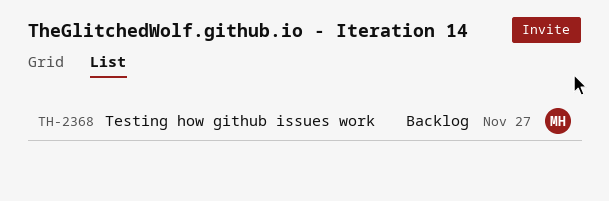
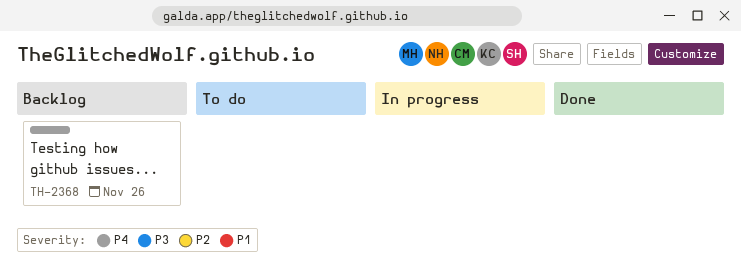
TH-2368, due: Nov 27 -> Nov 26

